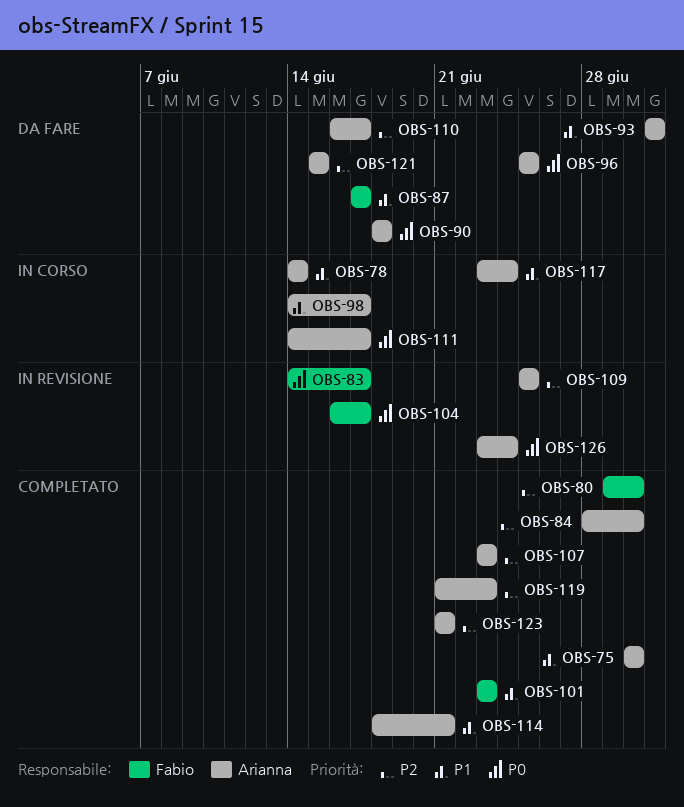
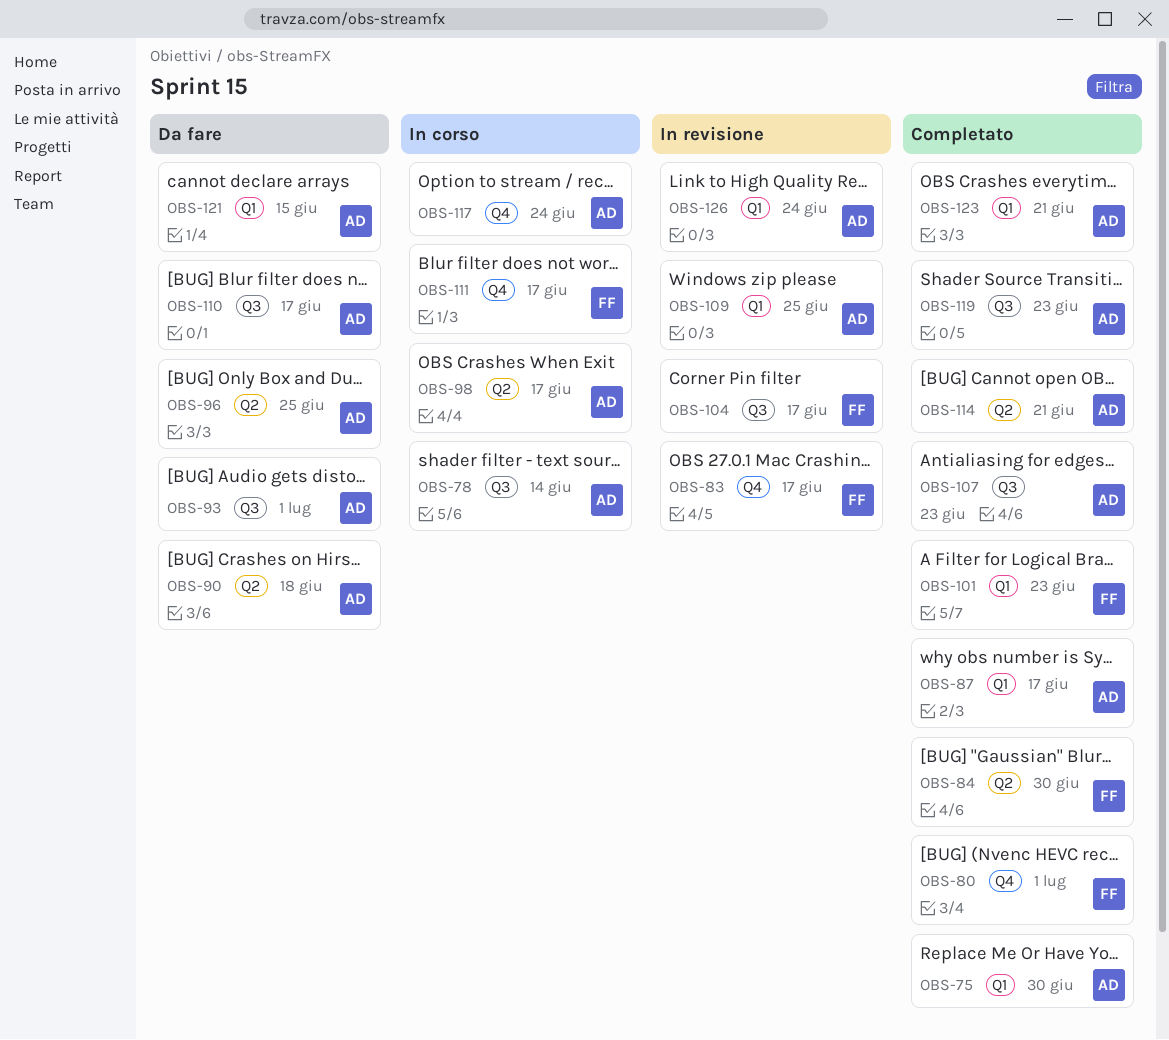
OBS-80, due: Jun 30 -> Jul 1
OBS-84, owner: Arianna -> Fabio
OBS-87, status: Da fare -> Completato
OBS-87, owner: Fabio -> Arianna
OBS-111, owner: Arianna -> Fabio

